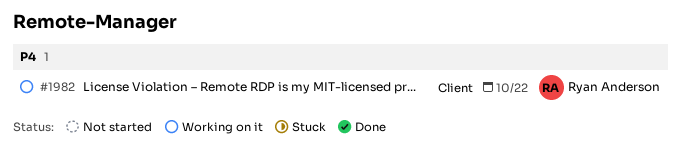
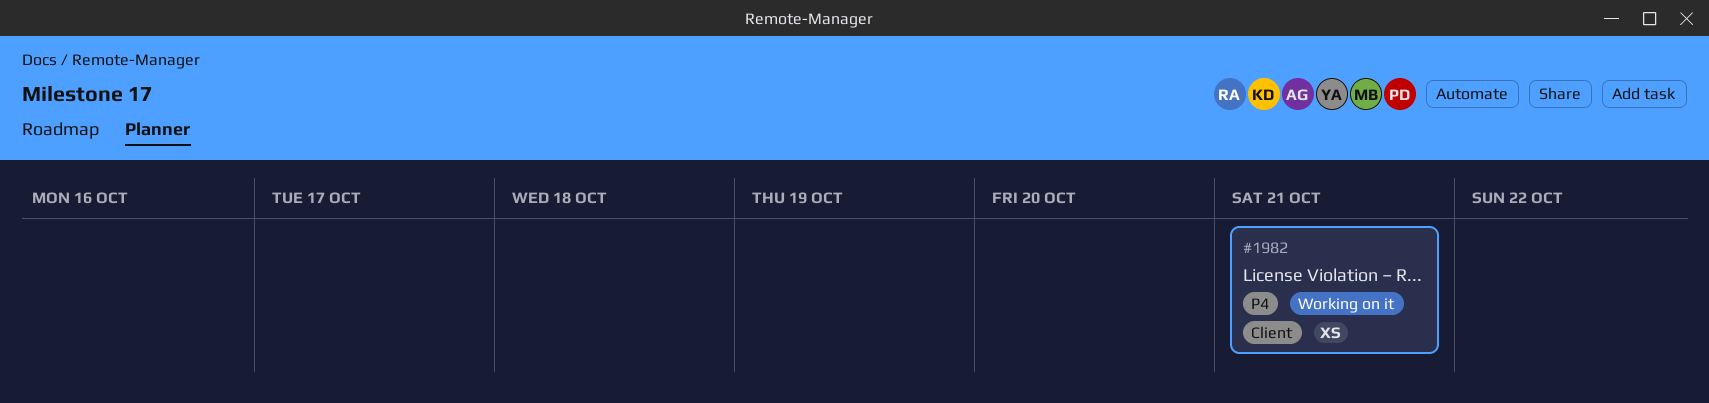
#1982, due: Oct 22 -> Oct 21

